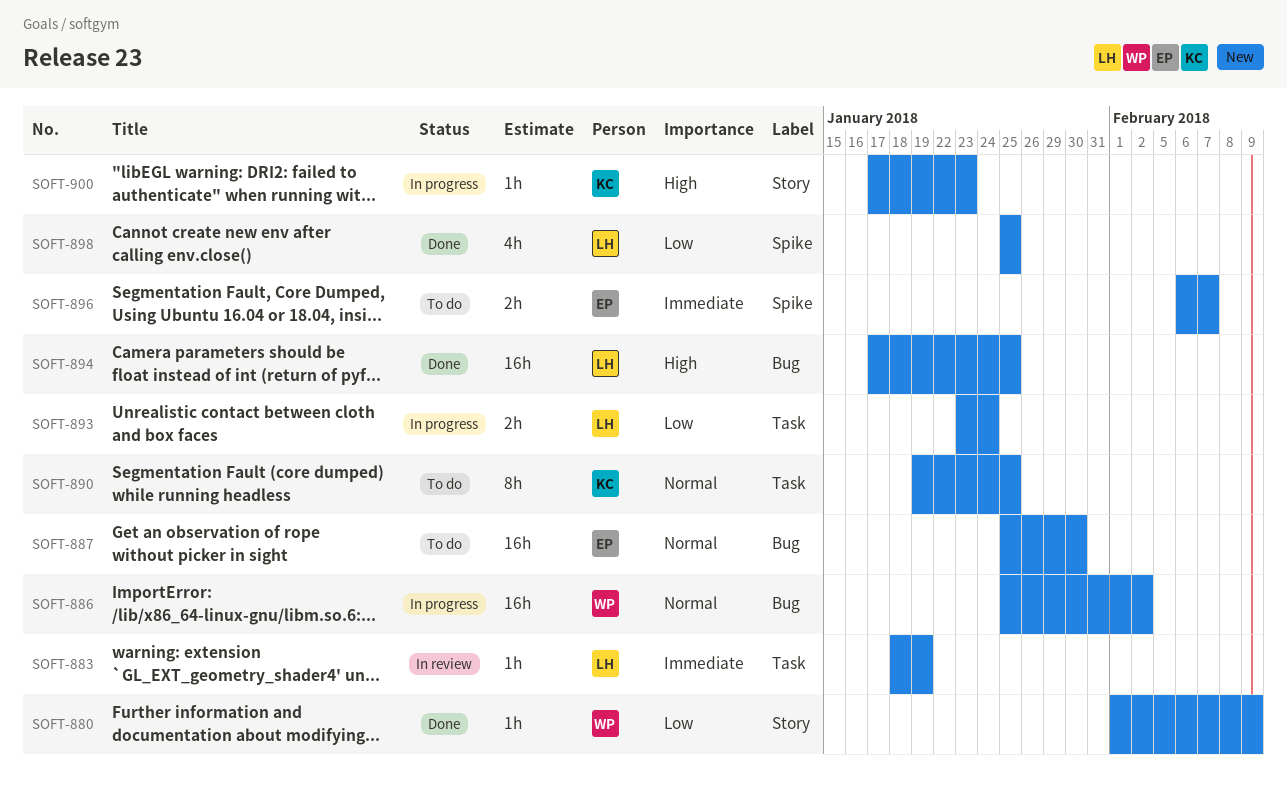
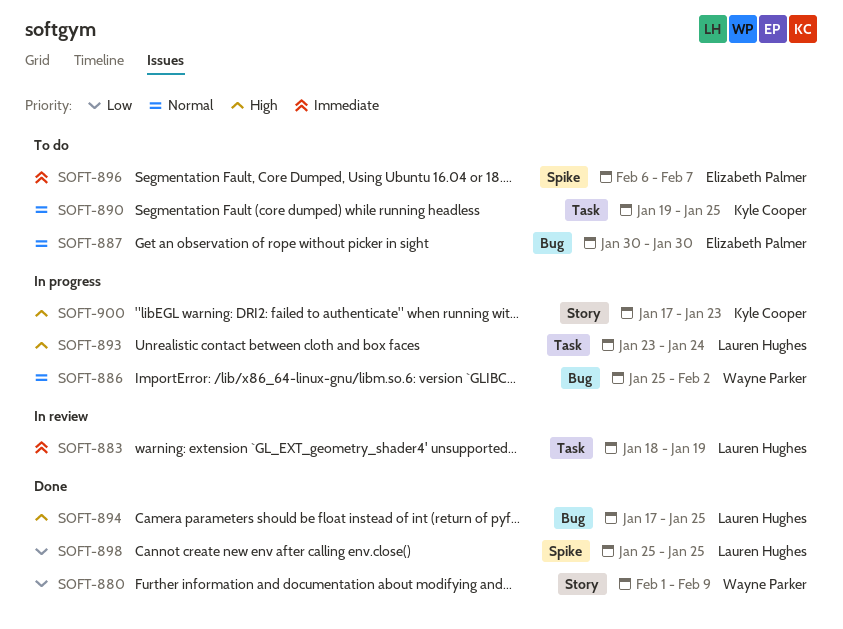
SOFT-887, start: Jan 25 -> Jan 30
SOFT-893, priority: Low -> High

